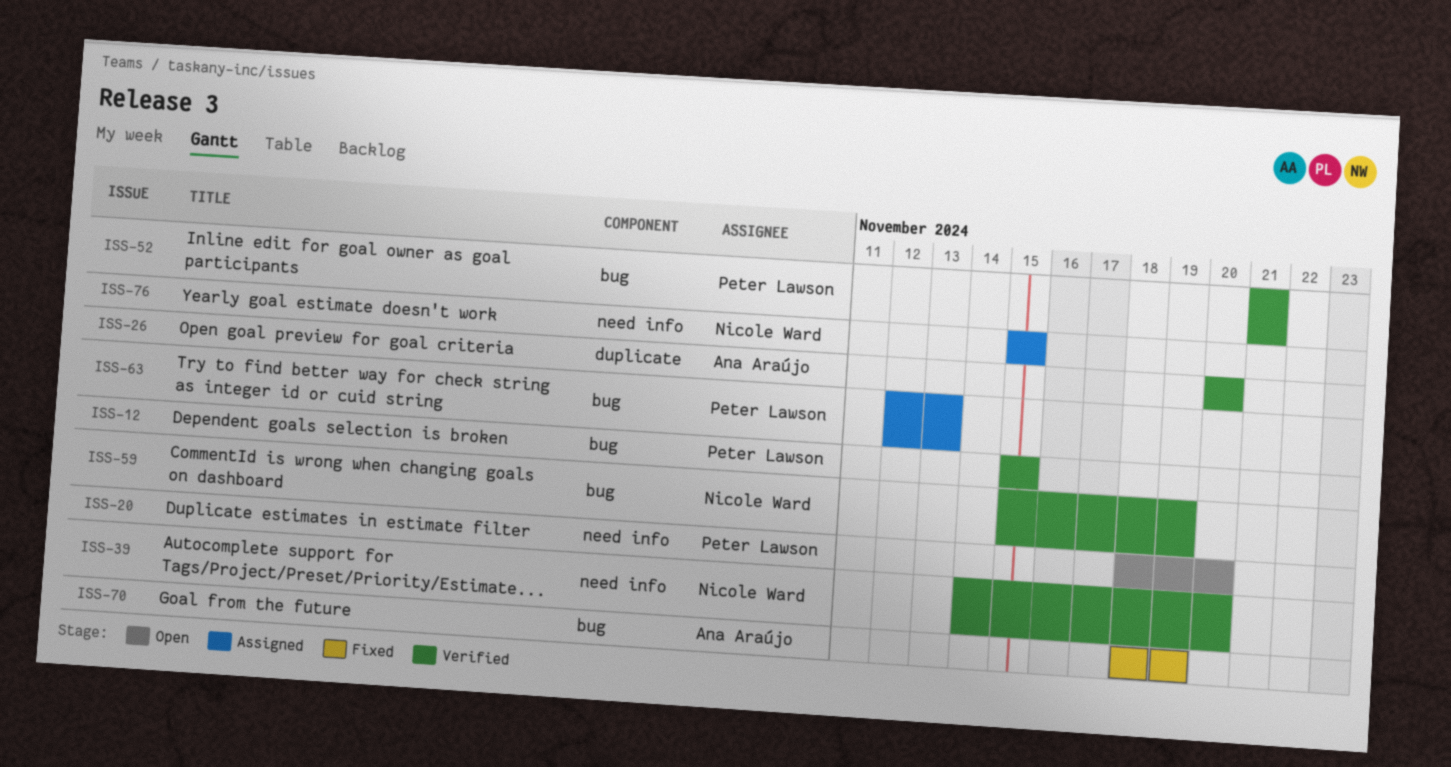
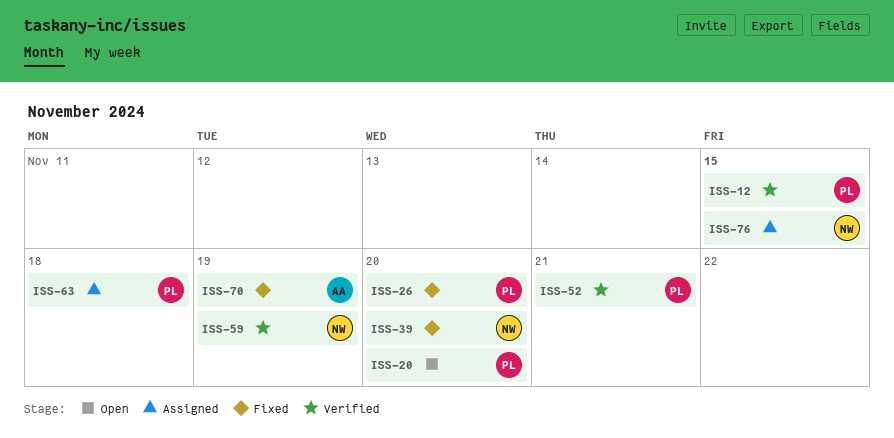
ISS-26, status: Verified -> Fixed
ISS-26, owner: Ana Araújo -> Peter Lawson
ISS-39, status: Verified -> Fixed
ISS-63, due: Nov 13 -> Nov 18

